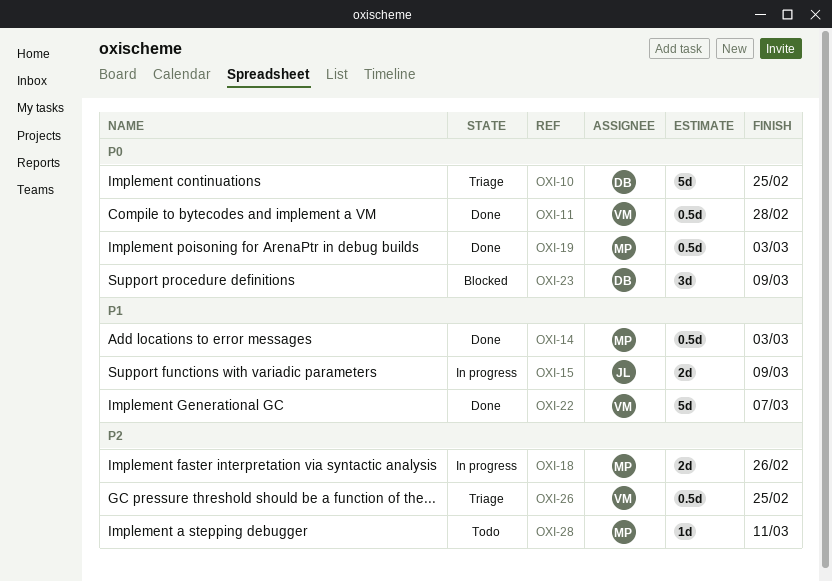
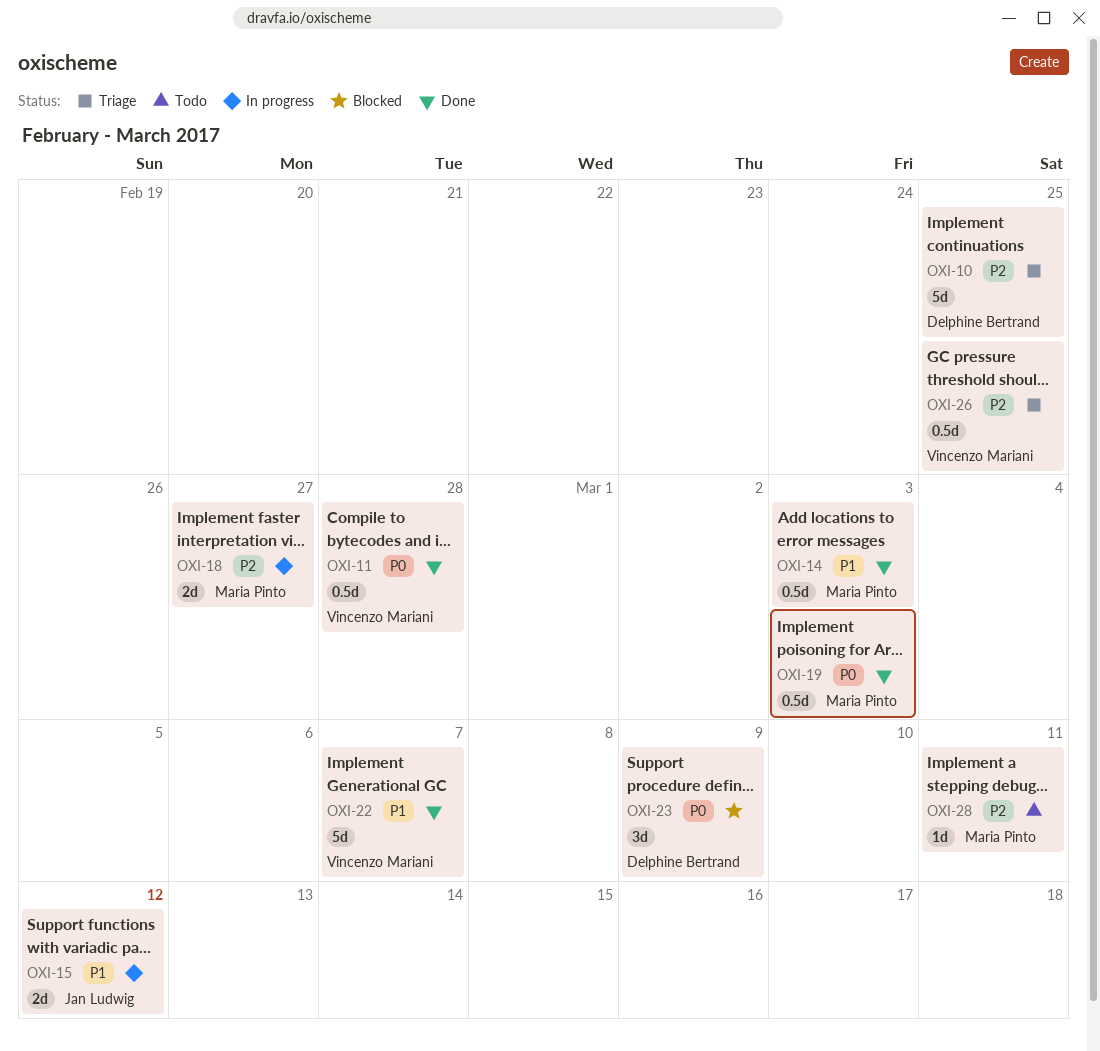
OXI-10, priority: P0 -> P2
OXI-15, due: Mar 9 -> Mar 12
OXI-18, due: Feb 26 -> Feb 27

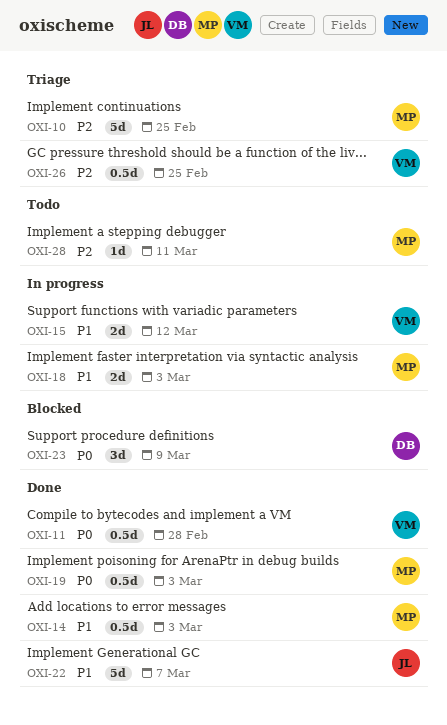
OXI-10, owner: Delphine Bertrand -> Maria Pinto
OXI-15, owner: Jan Ludwig -> Vincenzo Mariani
OXI-18, priority: P2 -> P1
OXI-18, due: Feb 27 -> Mar 3
OXI-22, owner: Vincenzo Mariani -> Jan Ludwig

